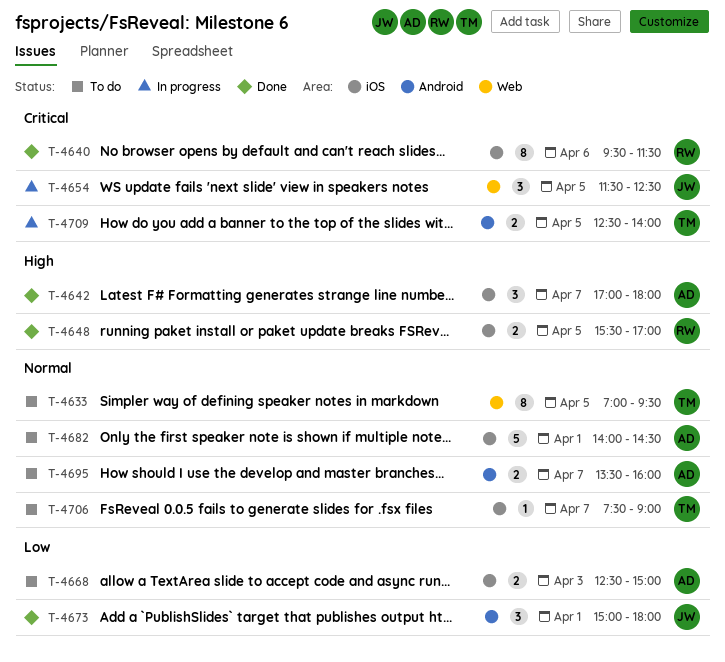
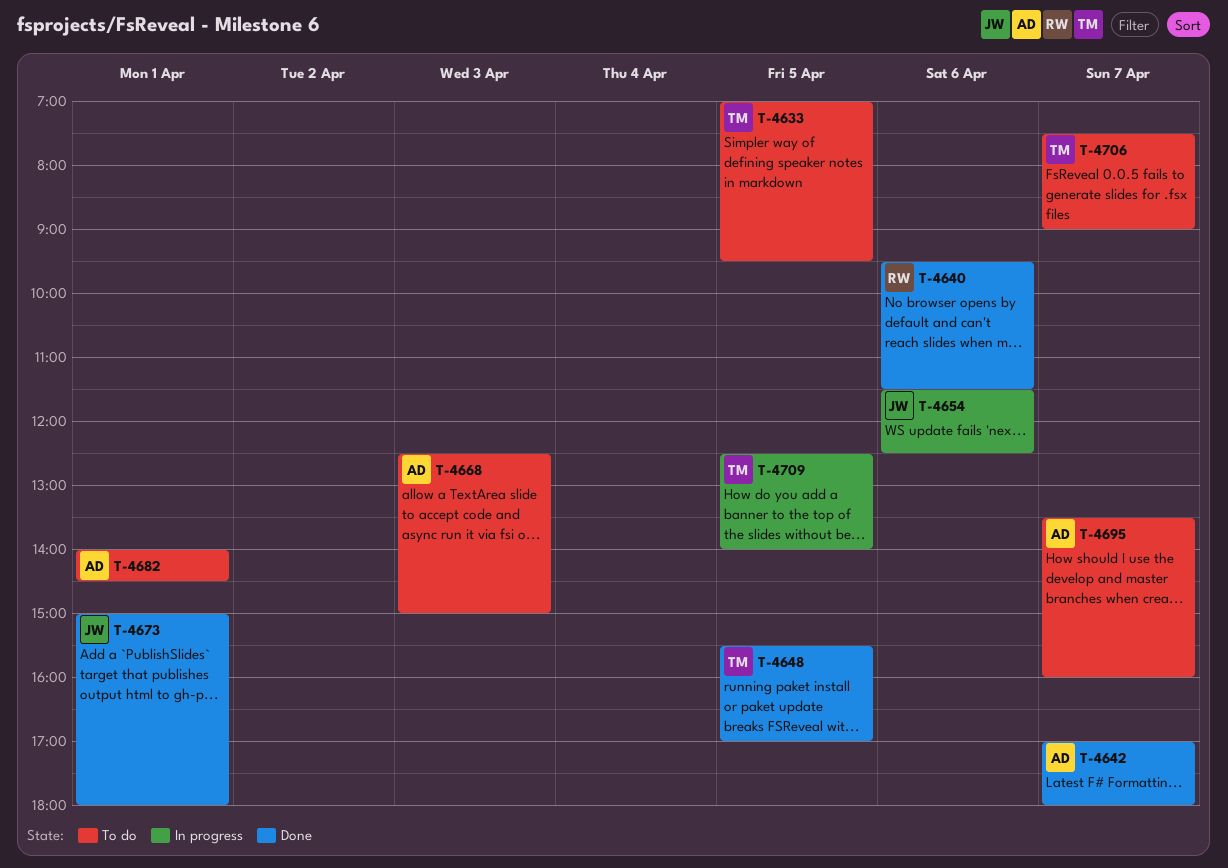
T-4648, owner: RW -> TM
T-4654, day: Apr 5 -> Apr 6

